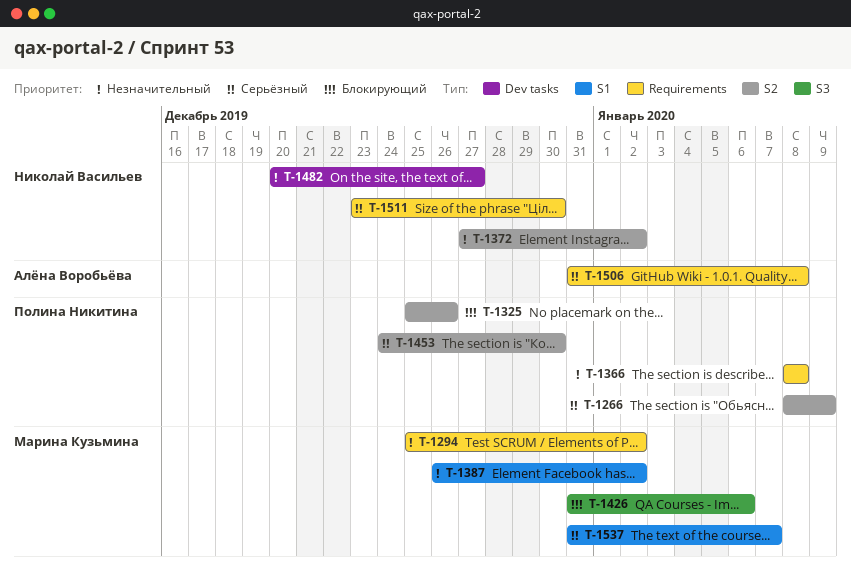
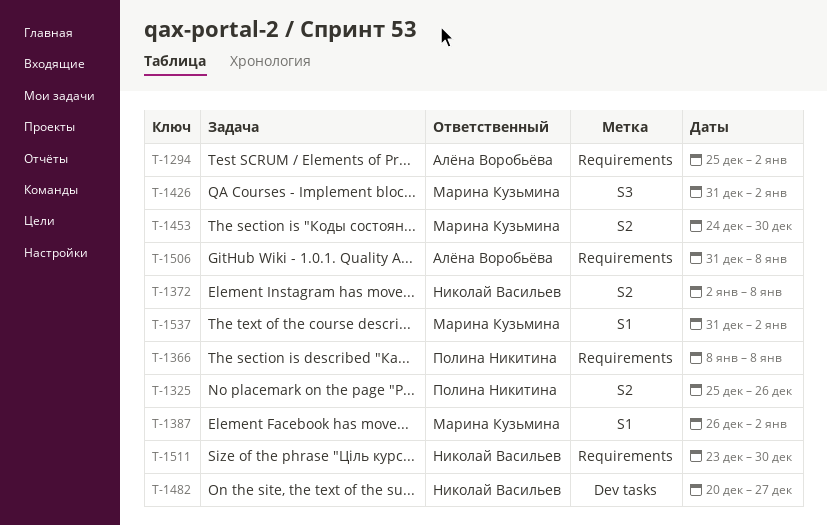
T-1266: present -> none
T-1294, owner: Марина Кузьмина -> Алёна Воробьёва
T-1372, start: Dec 27 -> Jan 2
T-1372, due: Jan 2 -> Jan 8
T-1426, due: Jan 6 -> Jan 2
T-1453, owner: Полина Никитина -> Марина Кузьмина
T-1537, due: Jan 7 -> Jan 2

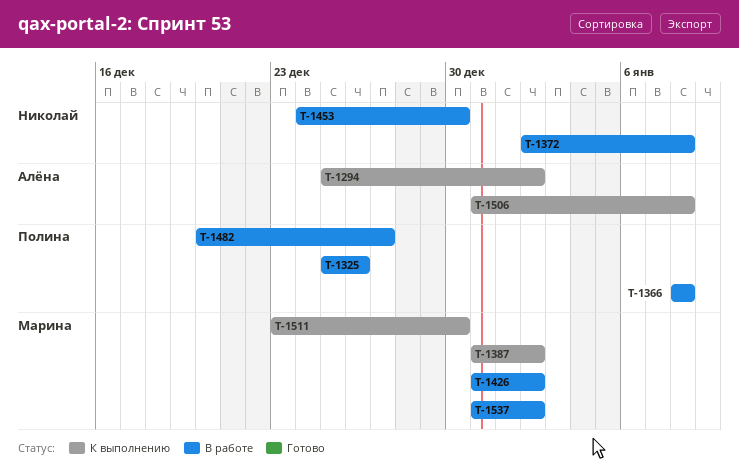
T-1387, start: Dec 26 -> Dec 31
T-1453, owner: Марина Кузьмина -> Николай Васильев
T-1482, owner: Николай Васильев -> Полина Никитина
T-1511, owner: Николай Васильев -> Марина Кузьмина

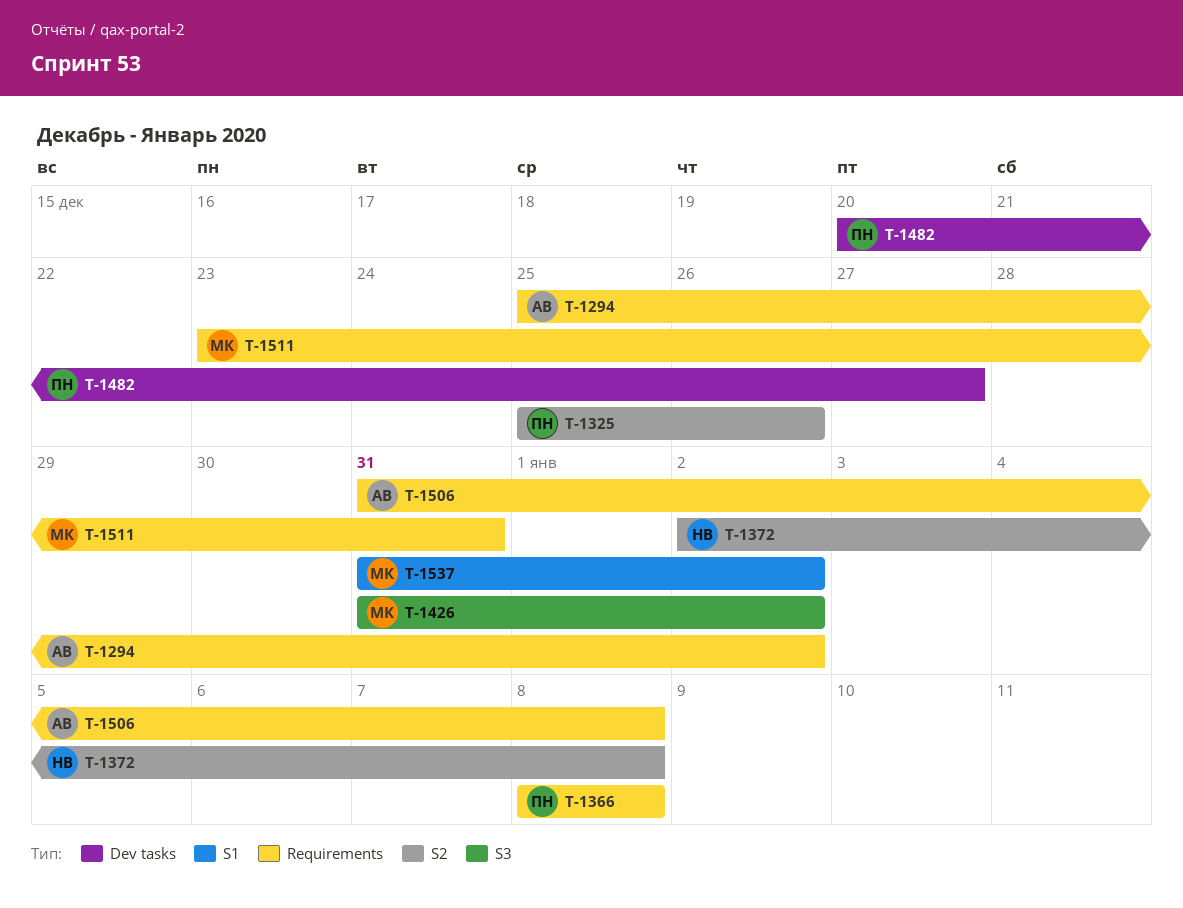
T-1387: present -> none
T-1453: present -> none
T-1511, due: Dec 30 -> Dec 31

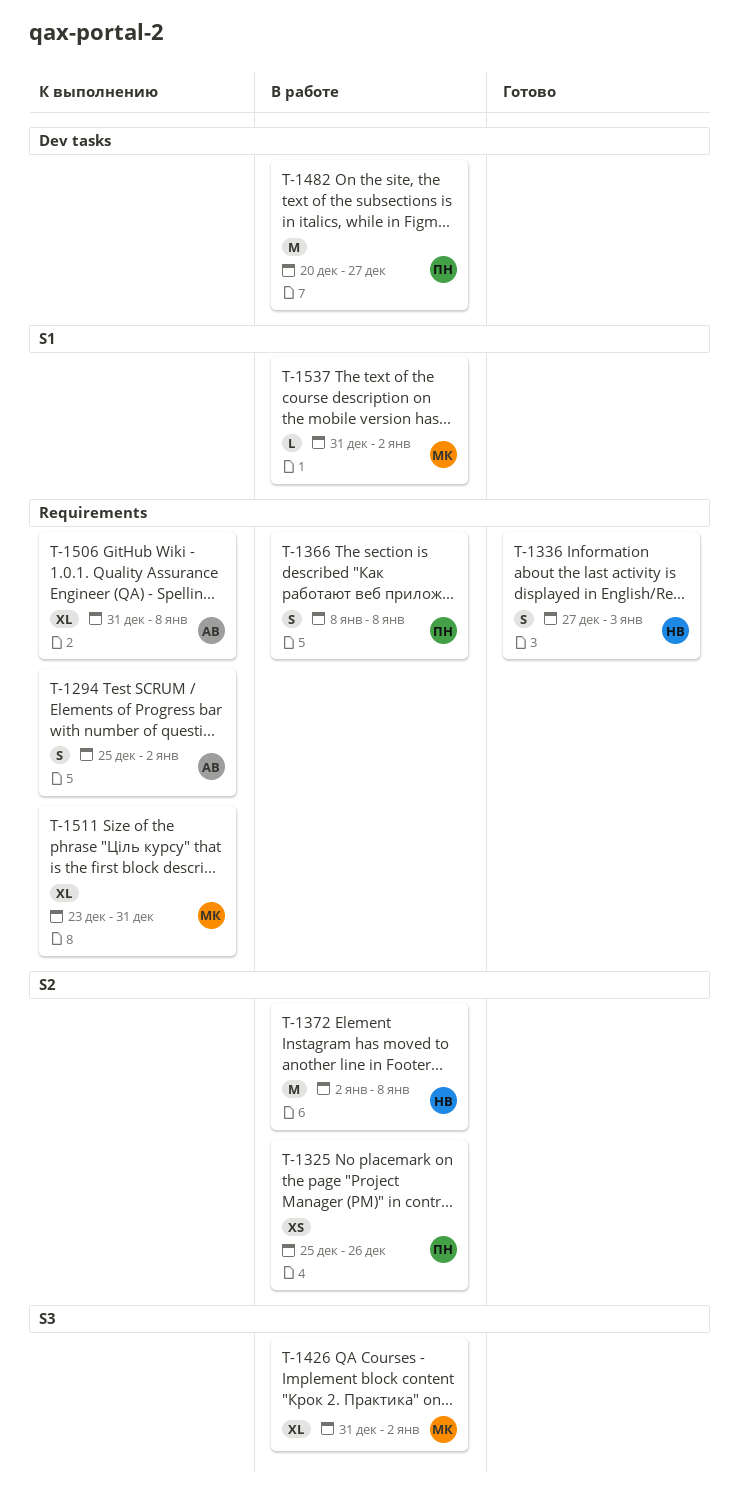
T-1336: none -> present

